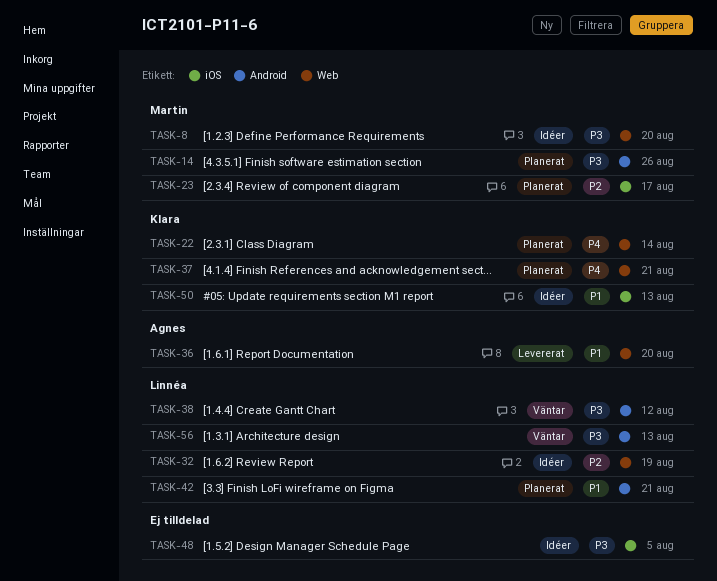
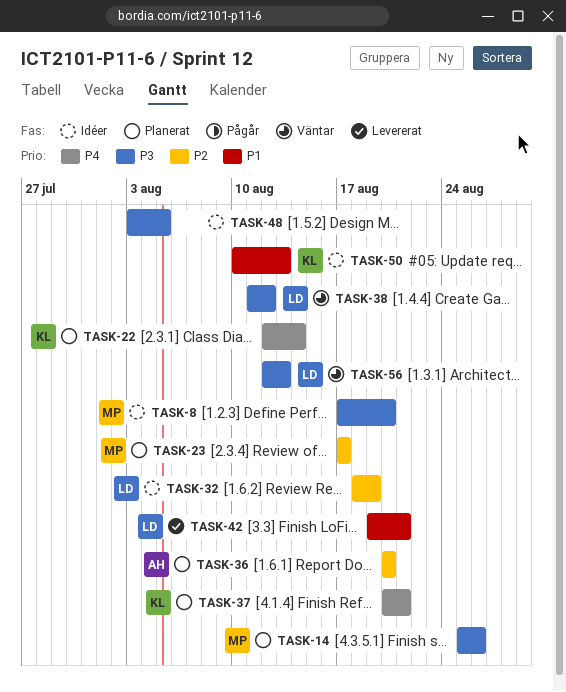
TASK-36, status: Levererat -> Planerat
TASK-36, priority: P1 -> P2
TASK-42, status: Planerat -> Levererat

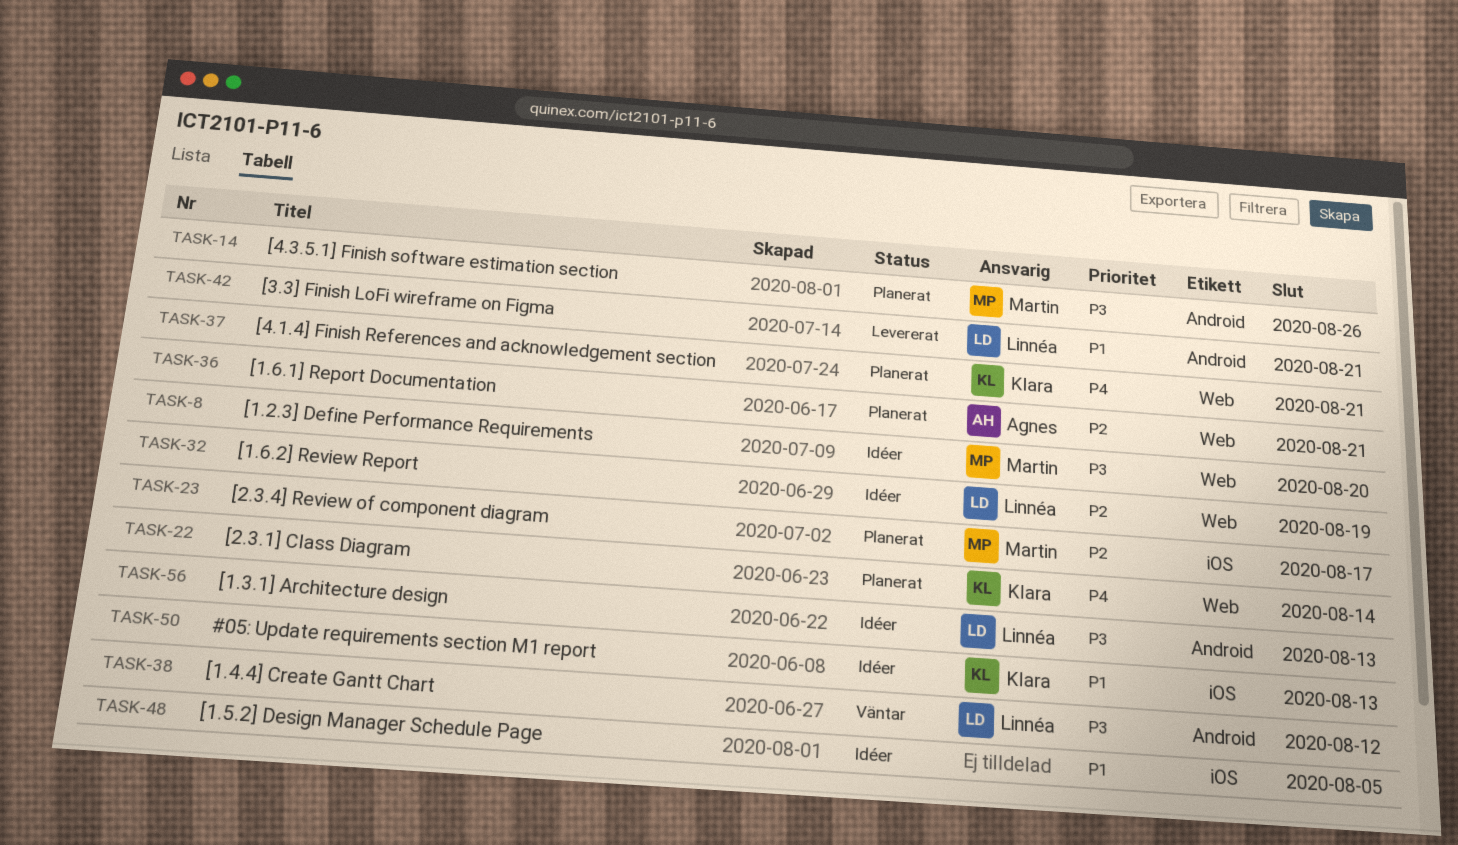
TASK-36, due: Aug 20 -> Aug 21
TASK-48, priority: P3 -> P1
TASK-56, status: Väntar -> Idéer

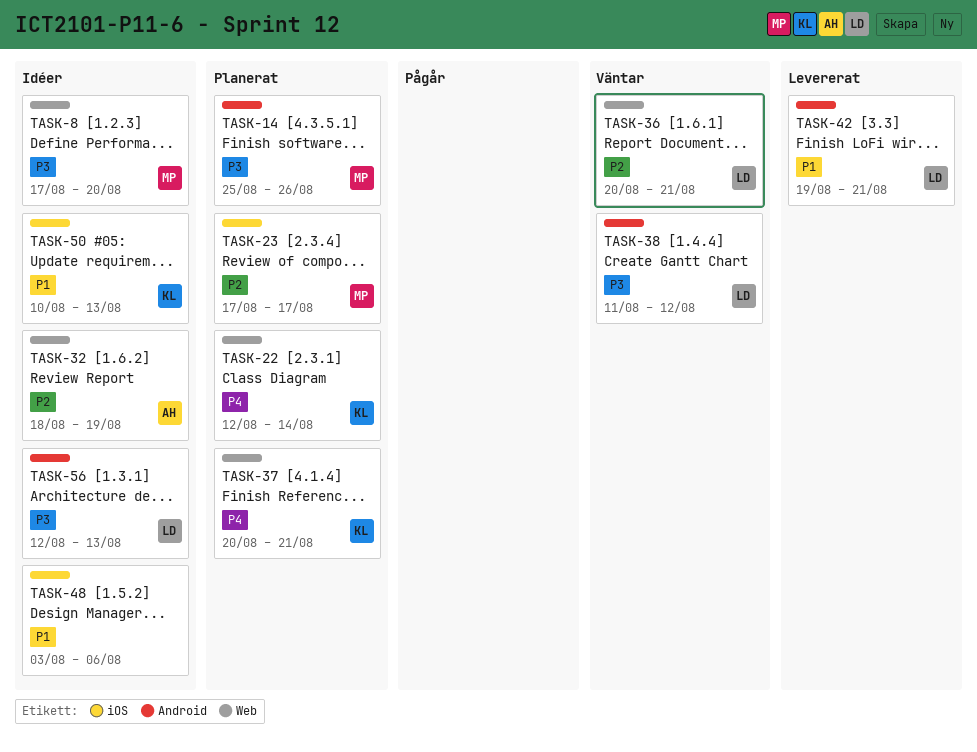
TASK-32, owner: Linnéa -> Agnes
TASK-36, status: Planerat -> Väntar
TASK-36, owner: Agnes -> Linnéa
TASK-48, due: Aug 5 -> Aug 6

